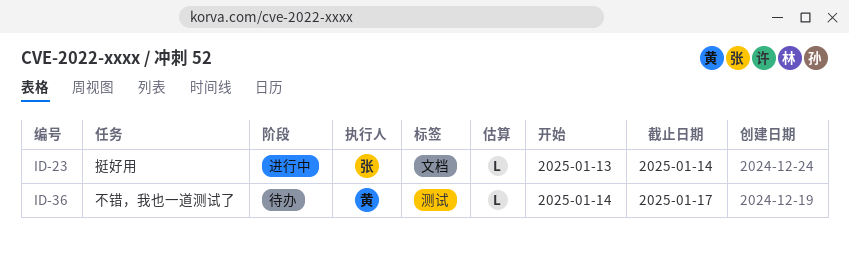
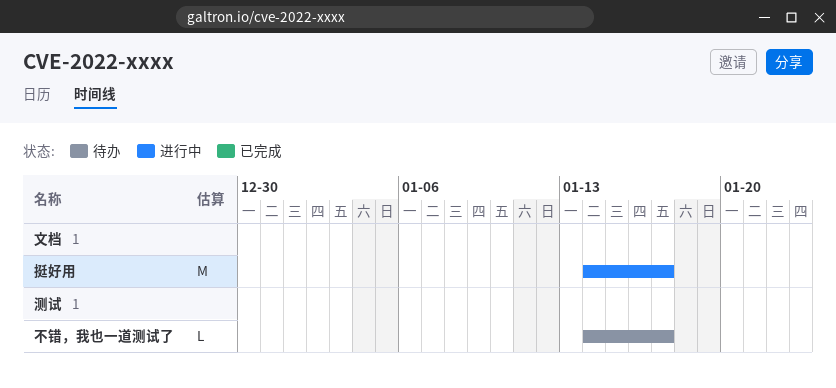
挺好用, estimate: L -> M
挺好用, start: Jan 13 -> Jan 14
挺好用, due: Jan 14 -> Jan 17

